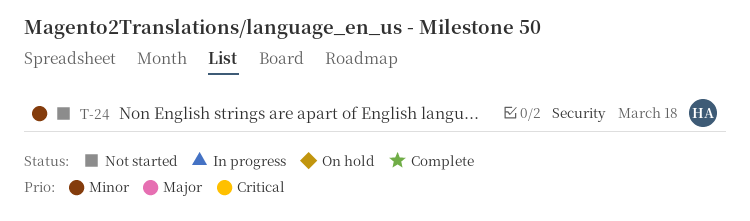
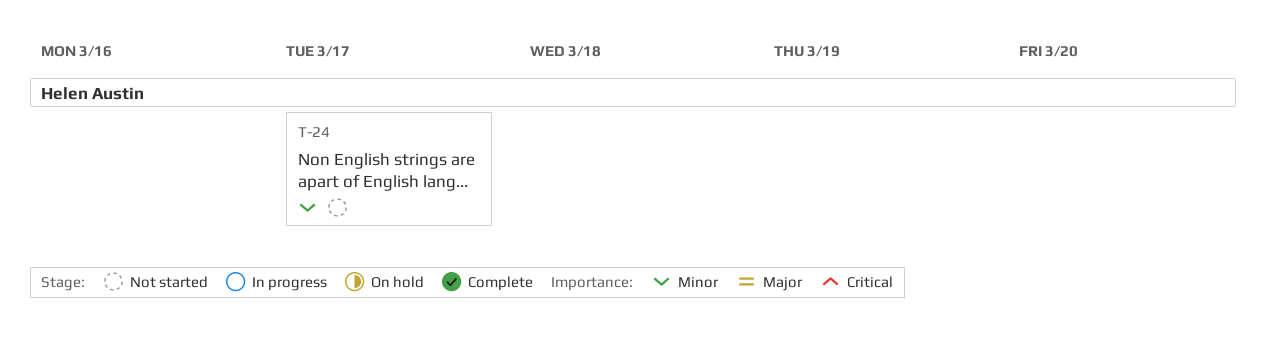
T-24, due: Mar 18 -> Mar 17

